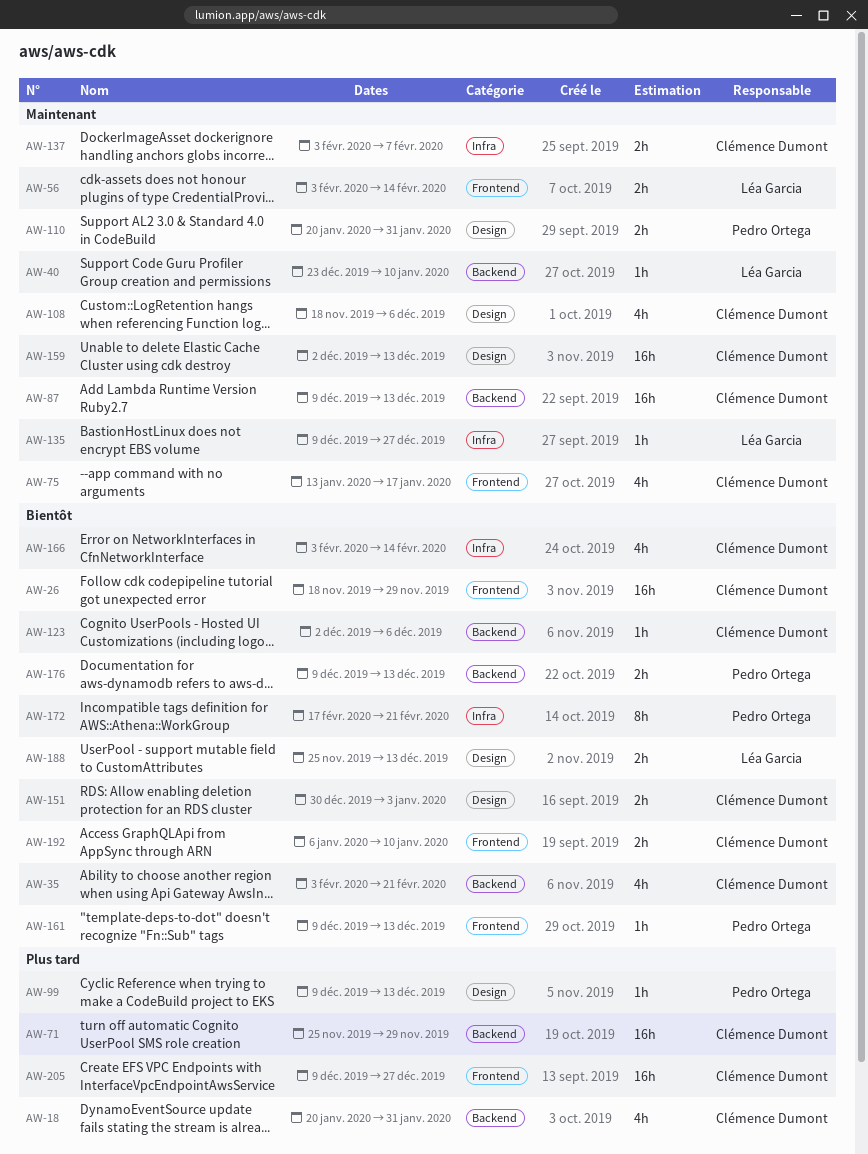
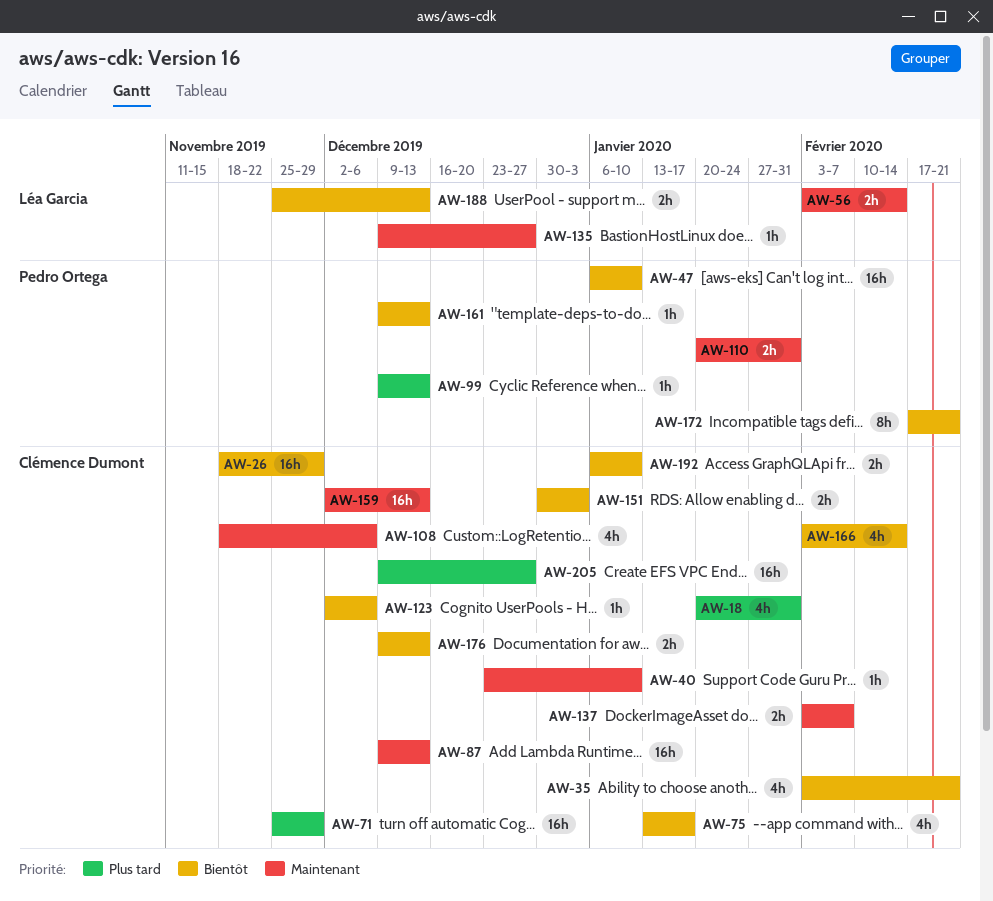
AW-40, owner: Léa Garcia -> Clémence Dumont
AW-47: none -> present
AW-75, priority: Maintenant -> Bientôt
AW-176, owner: Pedro Ortega -> Clémence Dumont

